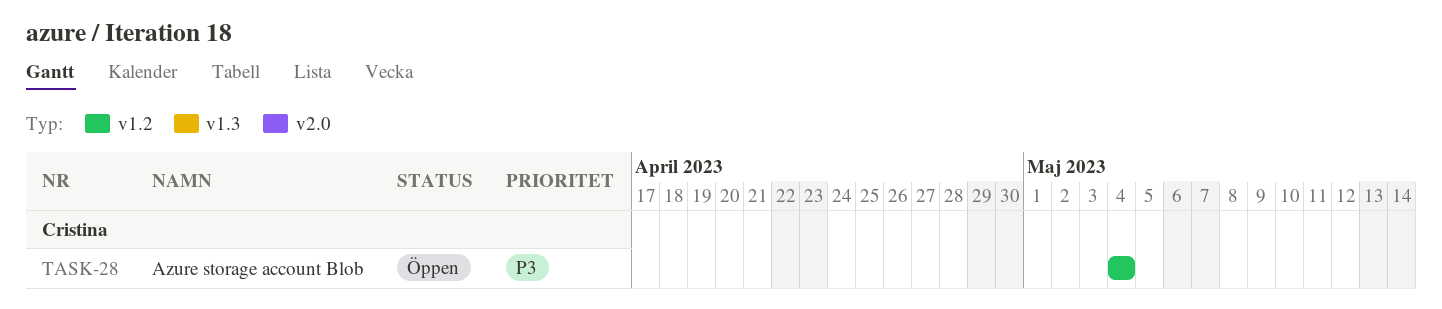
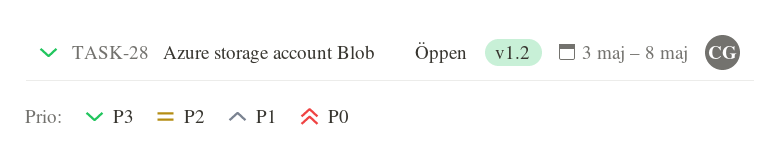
TASK-28, start: May 4 -> May 3
TASK-28, due: May 4 -> May 8

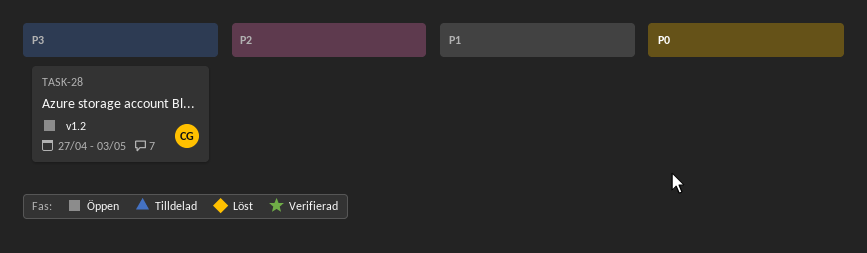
TASK-28, start: May 3 -> Apr 27
TASK-28, due: May 8 -> May 3

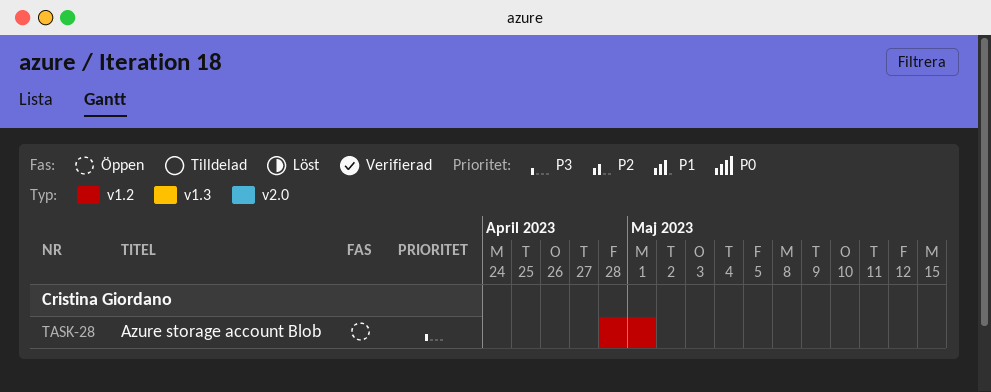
TASK-28, start: Apr 27 -> Apr 28
TASK-28, due: May 3 -> May 1

